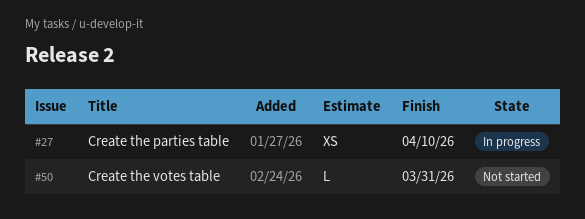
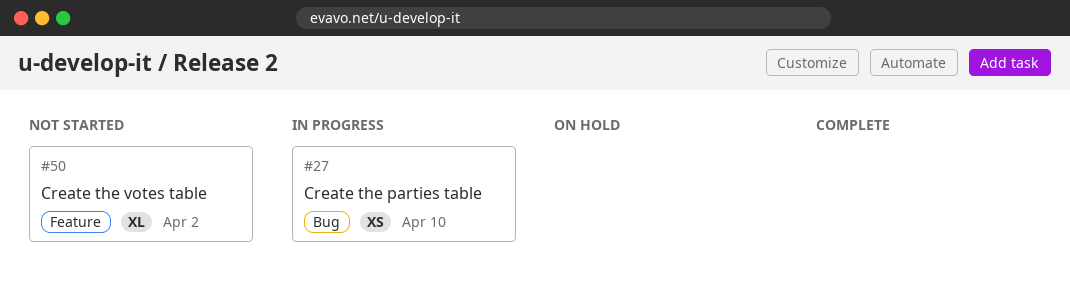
#50, estimate: L -> XL
#50, due: Mar 31 -> Apr 2

